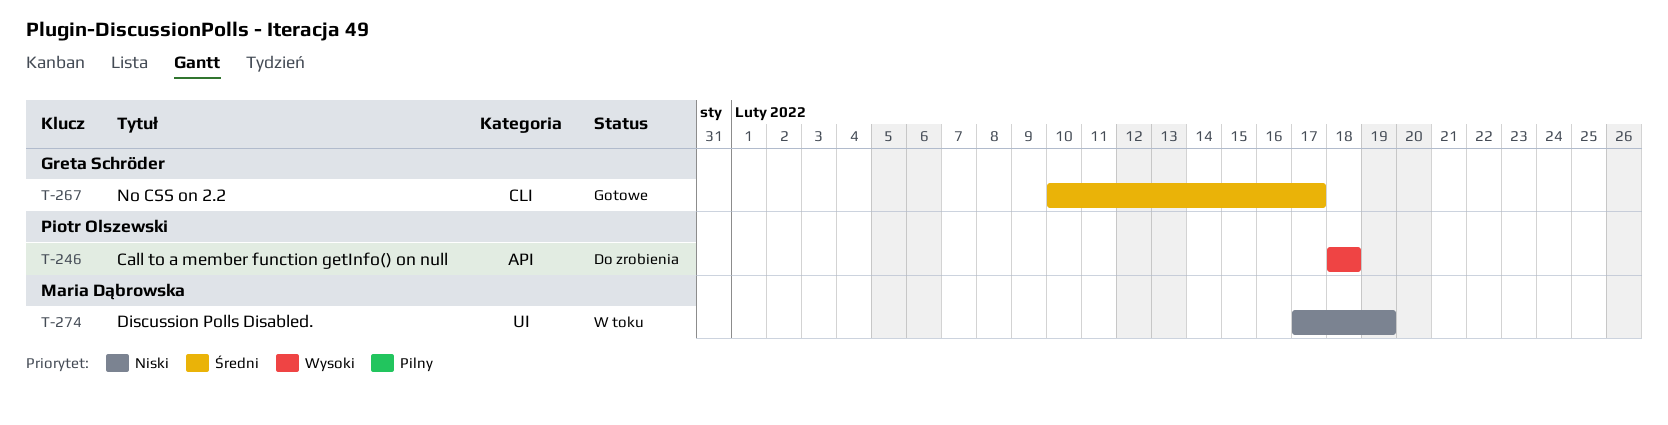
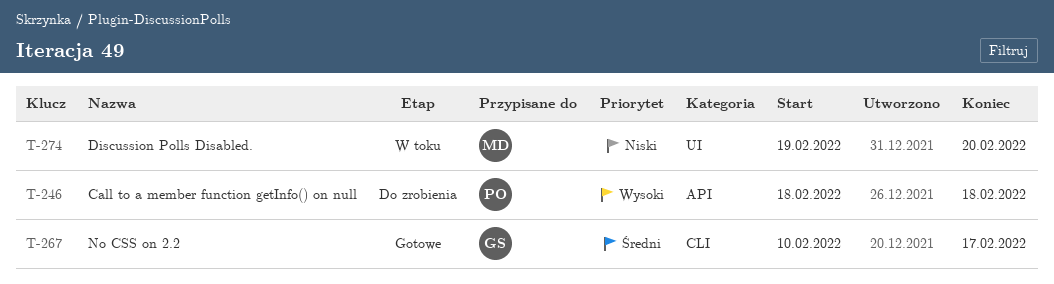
T-274, start: Feb 17 -> Feb 19
T-274, due: Feb 19 -> Feb 20

